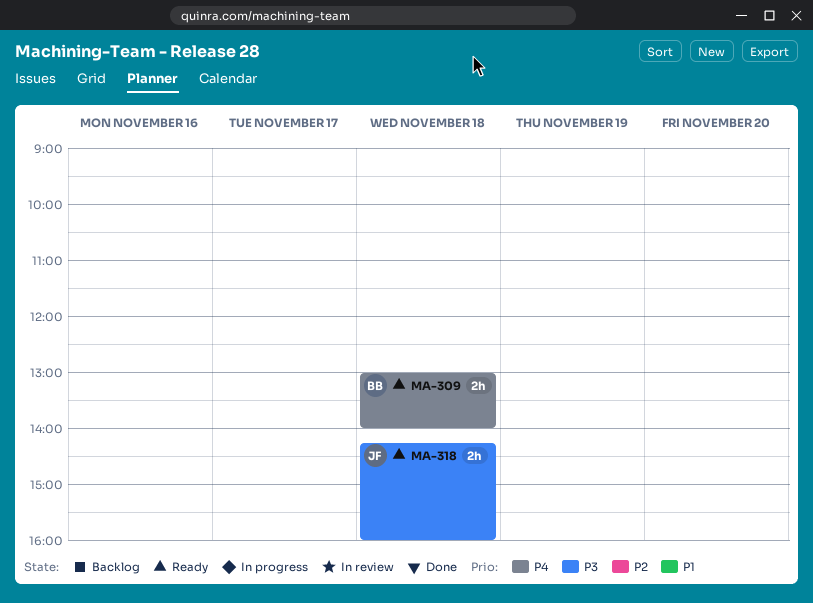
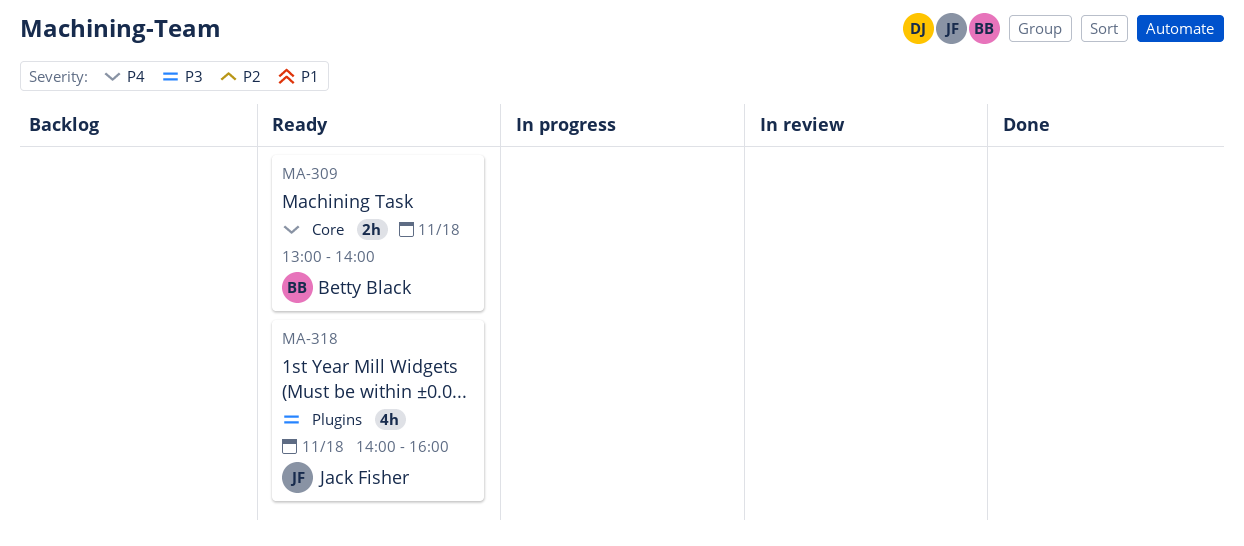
MA-318, estimate: 2h -> 4h
MA-318, begins: 14:15 -> 14:00

